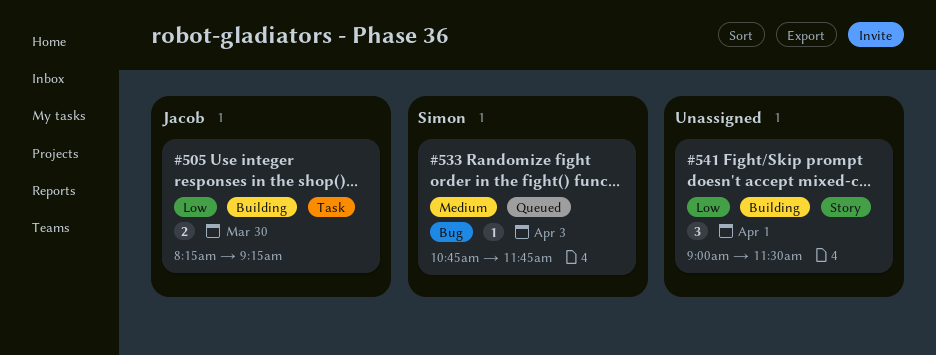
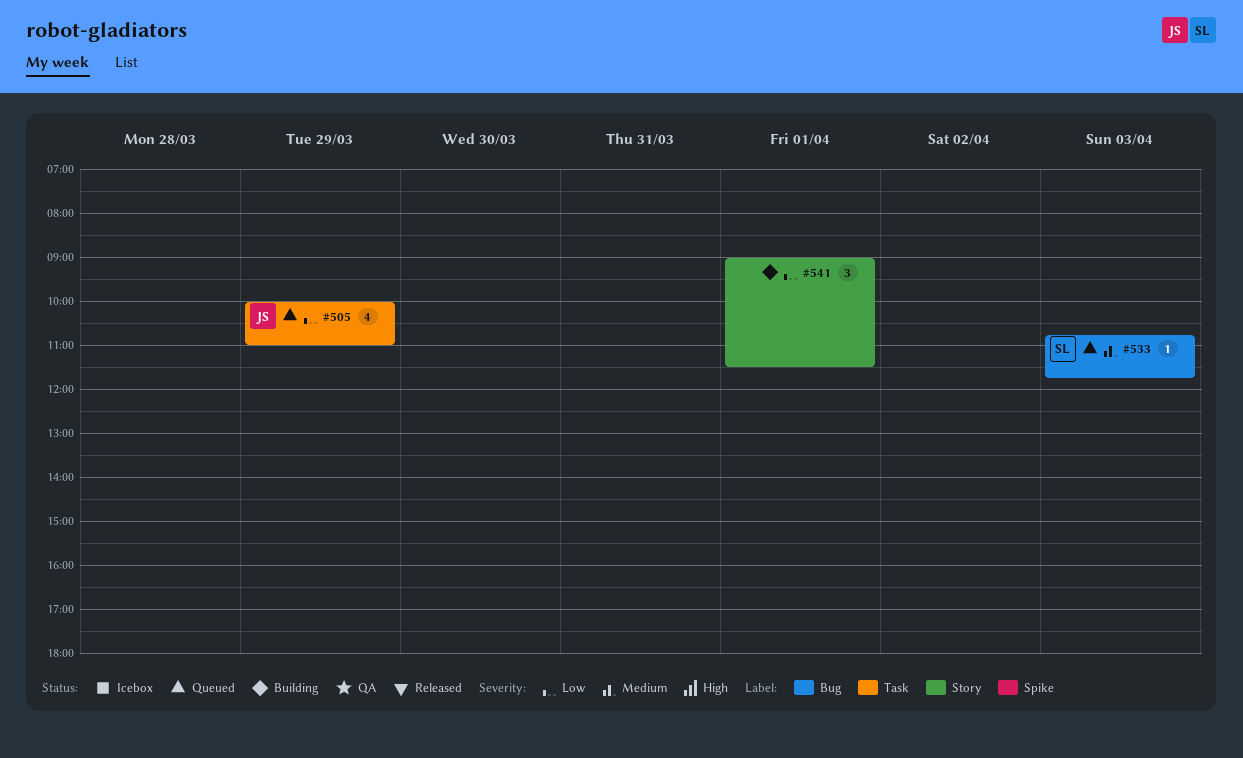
#505, status: Building -> Queued
#505, estimate: 2 -> 4
#505, day: Mar 30 -> Mar 29
#505, begins: 08:15 -> 10:00
#505, ends: 09:15 -> 11:00

